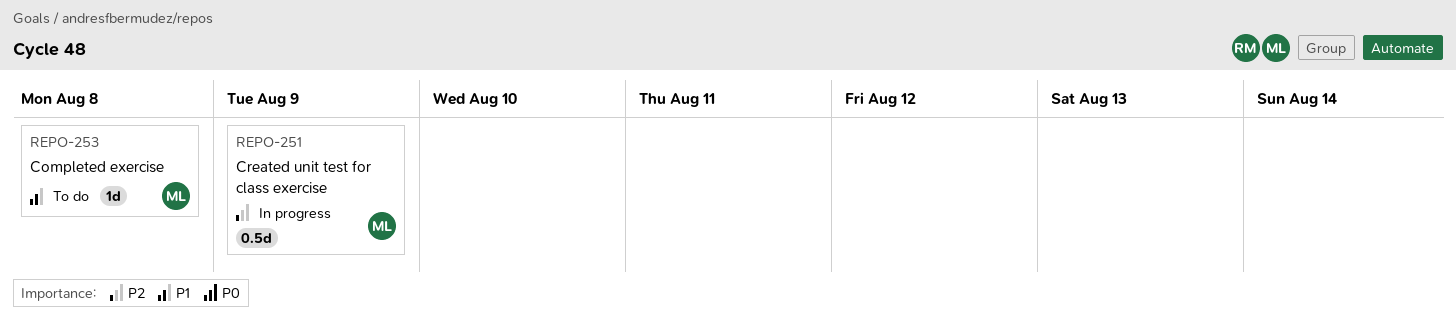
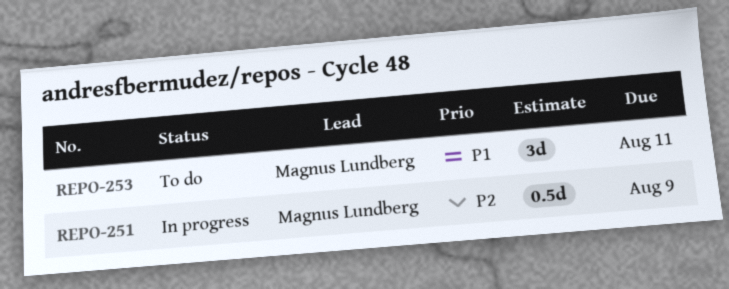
REPO-253, estimate: 1d -> 3d
REPO-253, due: Aug 8 -> Aug 11

